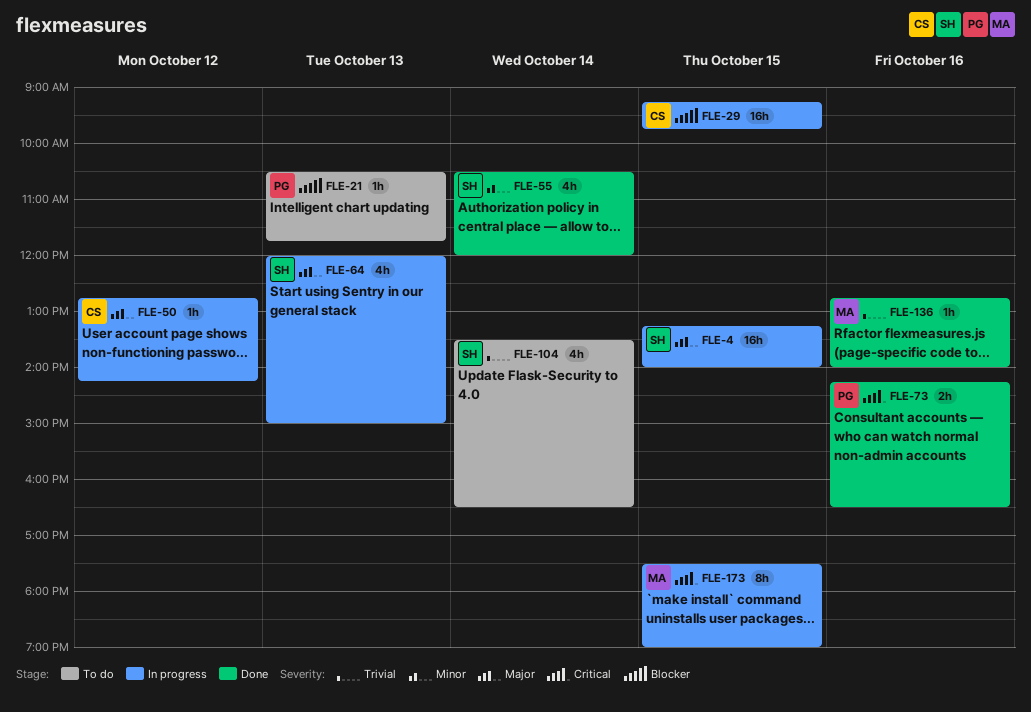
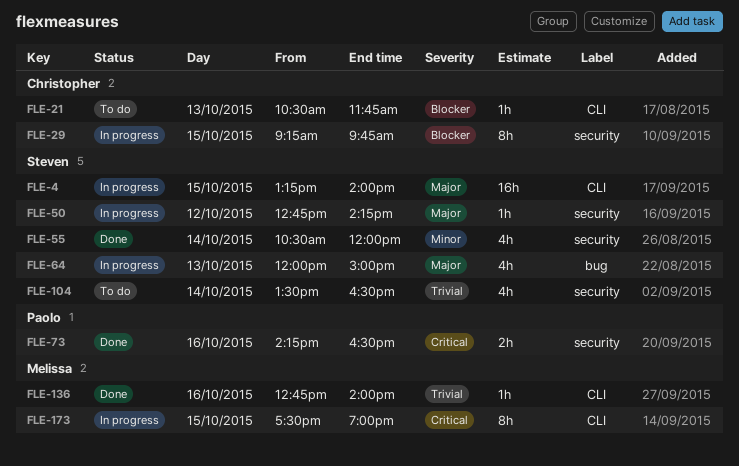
FLE-21, owner: Paolo -> Christopher
FLE-29, estimate: 16h -> 8h
FLE-50, owner: Christopher -> Steven

